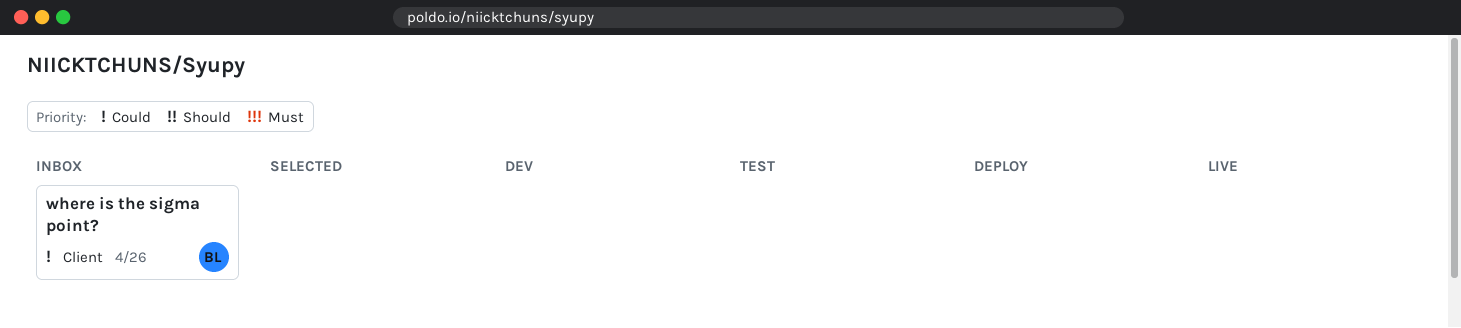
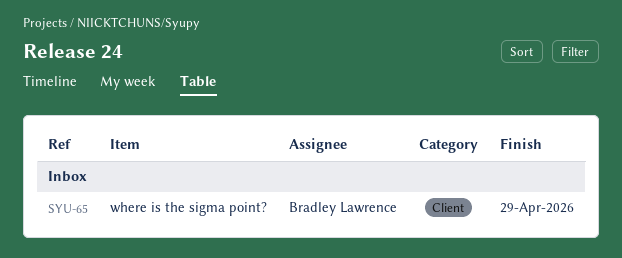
where is the sigma point?, due: Apr 26 -> Apr 29

